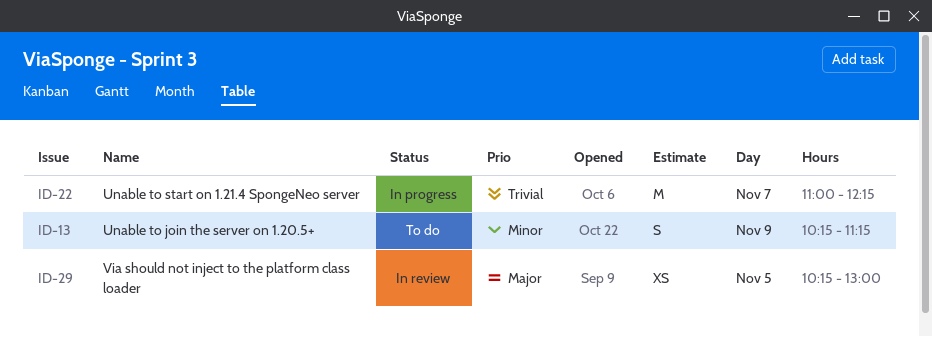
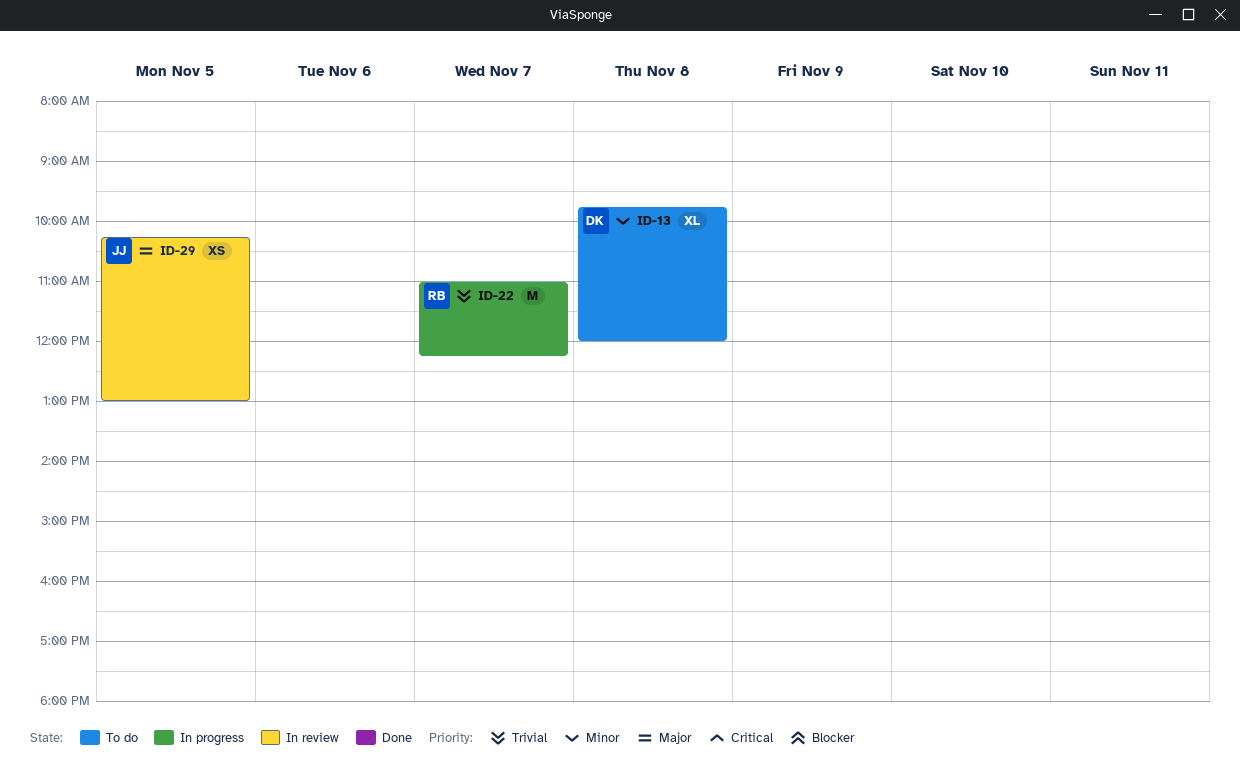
ID-13, estimate: S -> XL
ID-13, day: Nov 9 -> Nov 8
ID-13, begins: 10:15 -> 09:45
ID-13, ends: 11:15 -> 12:00

